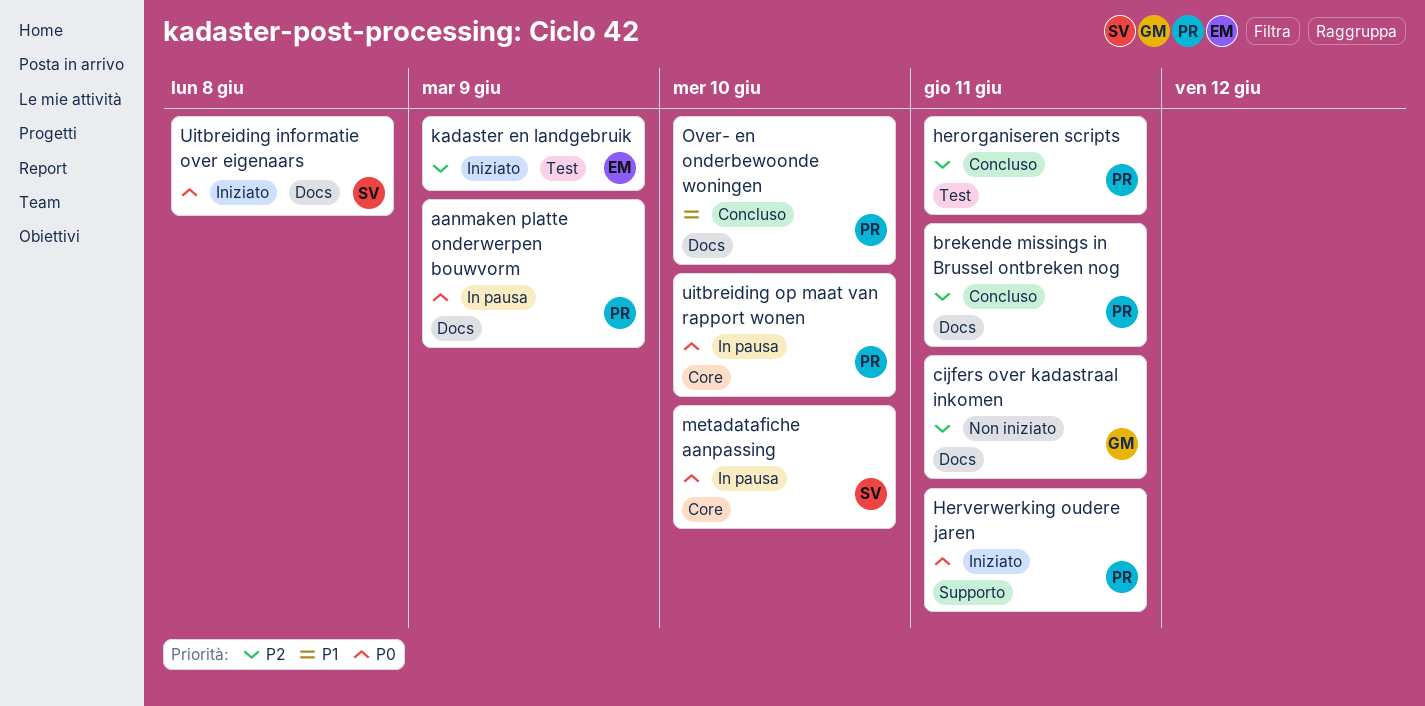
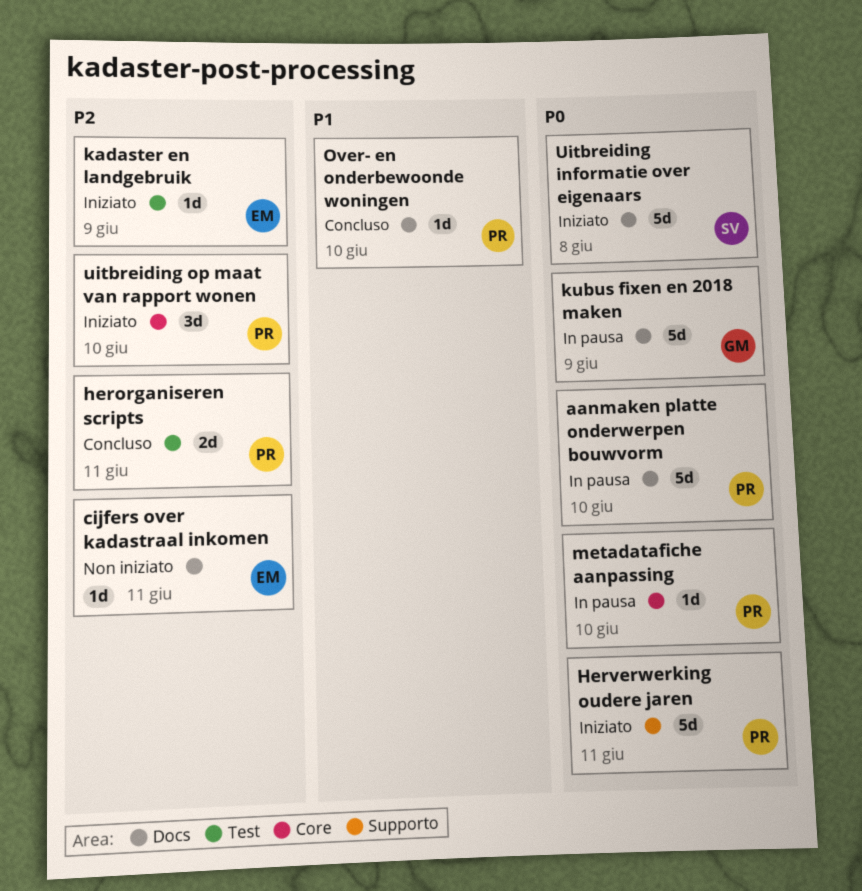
aanmaken platte onderwerpen bouwvorm, due: Jun 9 -> Jun 10
brekende missings in Brussel ontbreken nog: present -> none
cijfers over kadastraal inkomen, owner: GM -> EM
kubus fixen en 2018 maken: none -> present
metadatafiche aanpassing, owner: SV -> PR
uitbreiding op maat van rapport wonen, status: In pausa -> Iniziato
uitbreiding op maat van rapport wonen, priority: P0 -> P2

